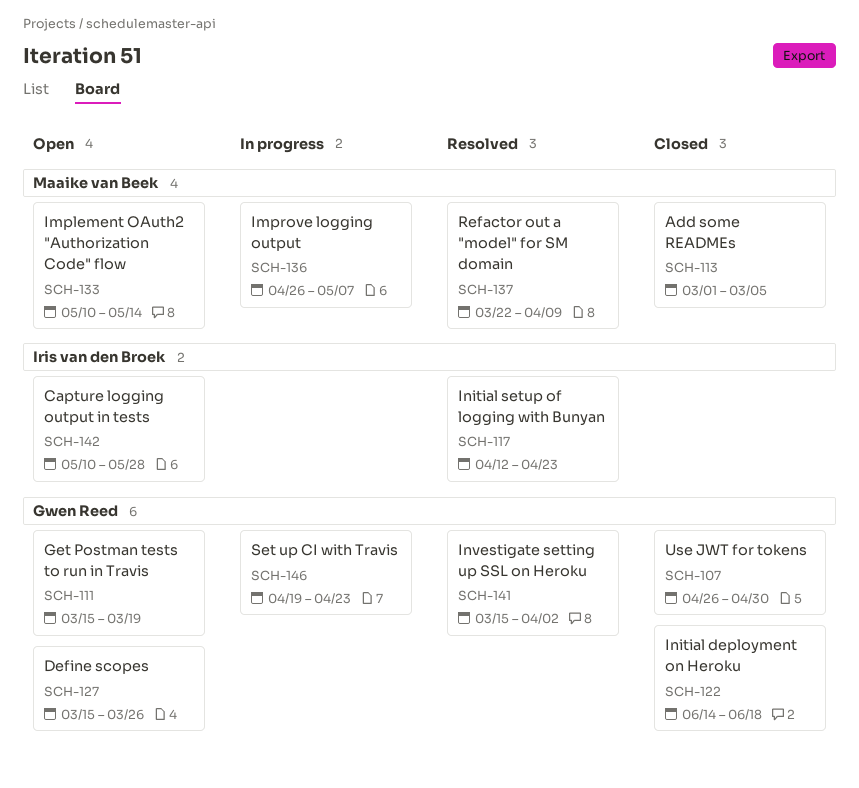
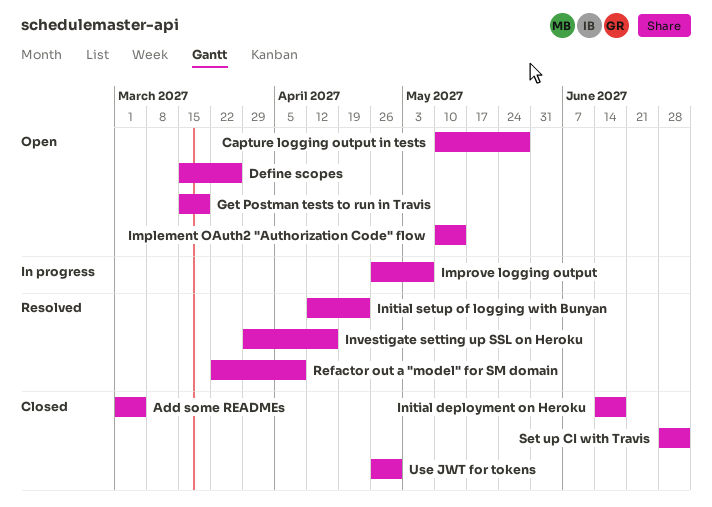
Investigate setting up SSL on Heroku, start: Mar 15 -> Mar 29
Investigate setting up SSL on Heroku, due: Apr 2 -> Apr 16
Set up CI with Travis, status: In progress -> Closed
Set up CI with Travis, start: Apr 19 -> Jun 28
Set up CI with Travis, due: Apr 23 -> Jul 2

